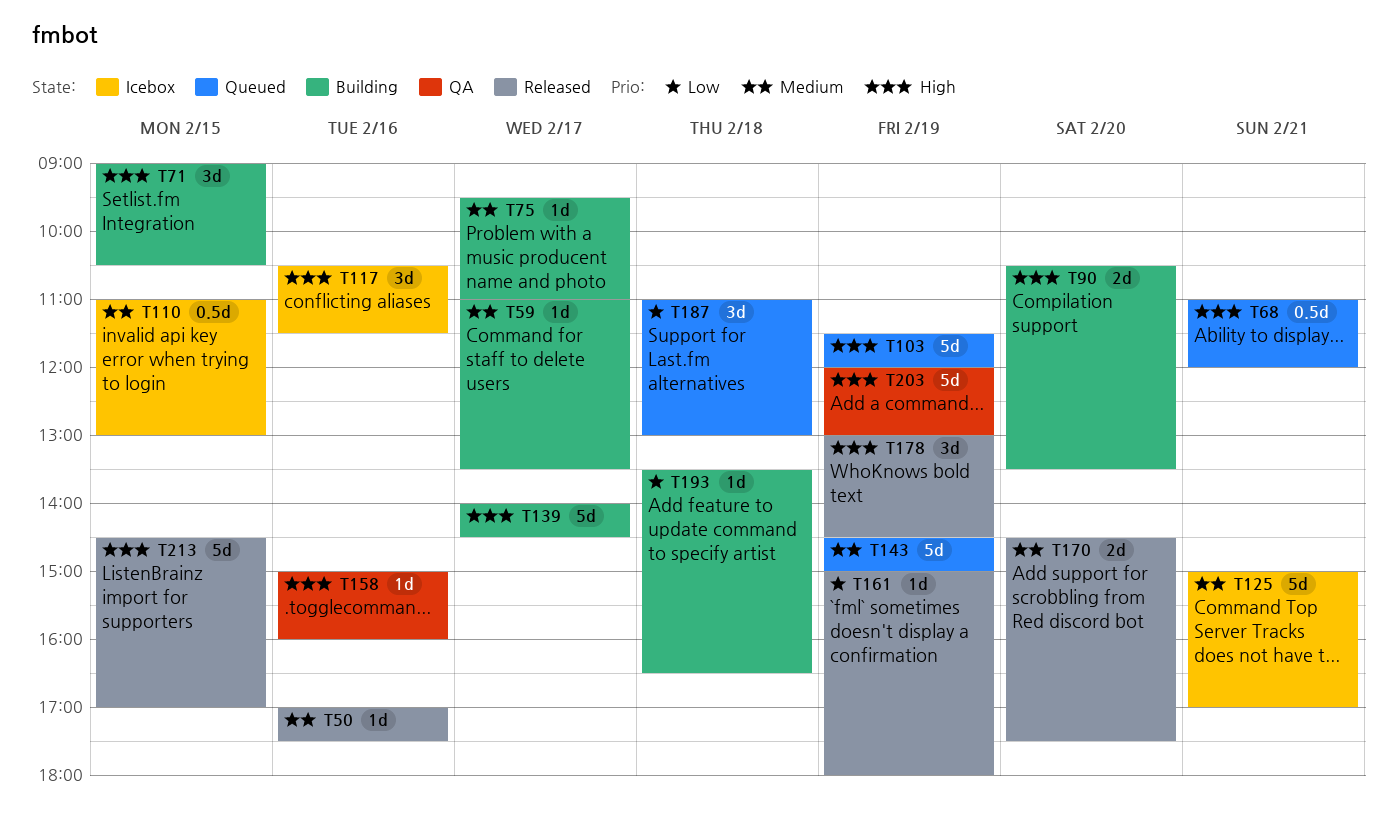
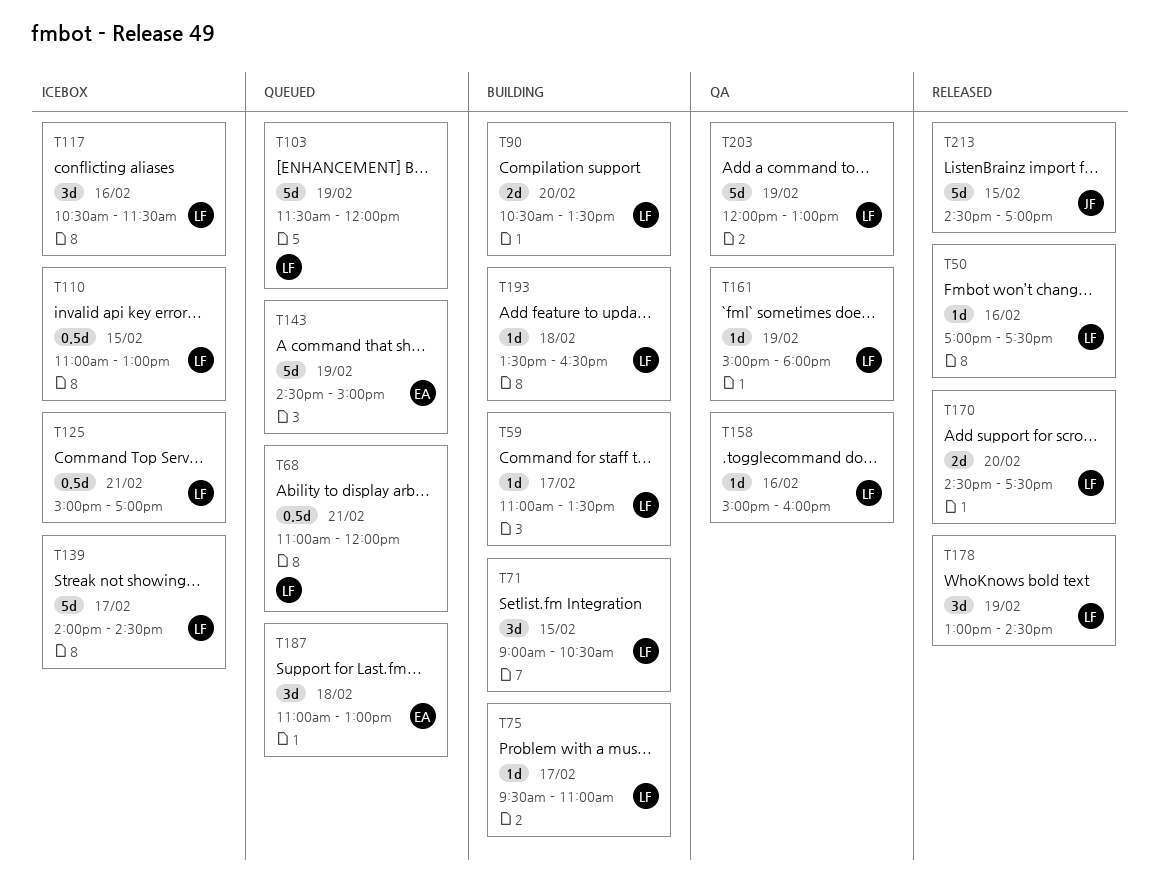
T125, estimate: 5d -> 0.5d
T139, status: Building -> Icebox
T161, status: Released -> QA

